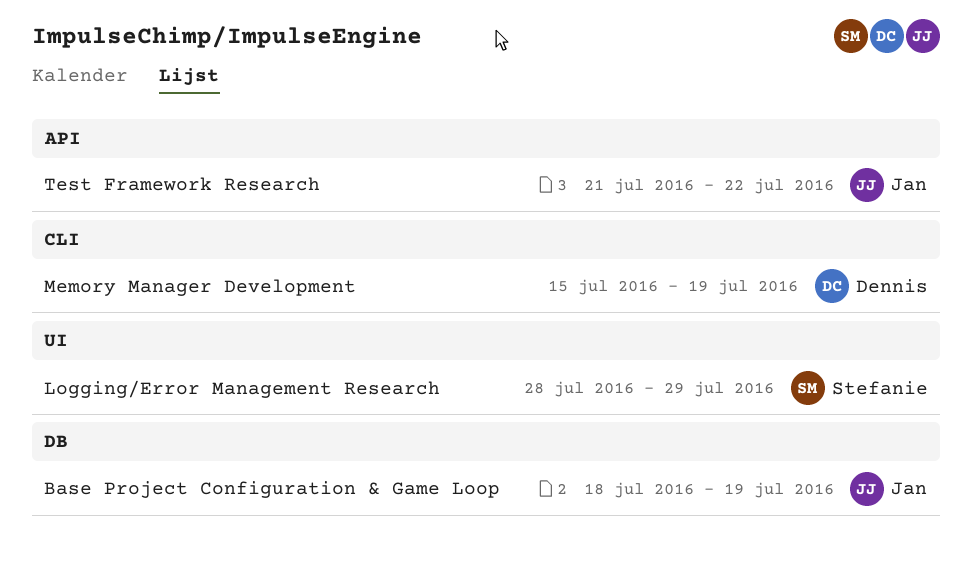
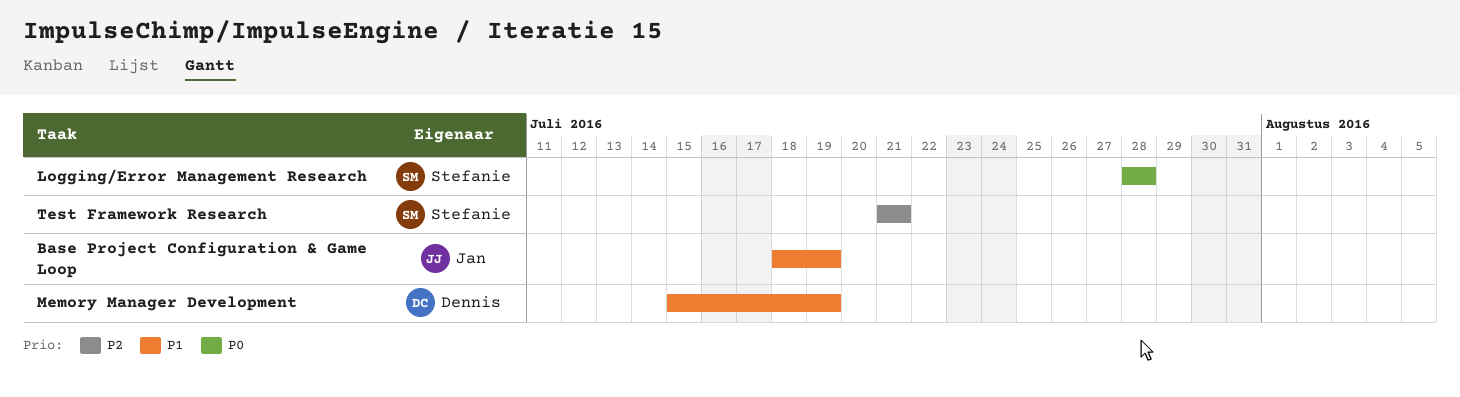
Logging/Error Management Research, due: Jul 29 -> Jul 28
Test Framework Research, owner: Jan -> Stefanie
Test Framework Research, due: Jul 22 -> Jul 21

